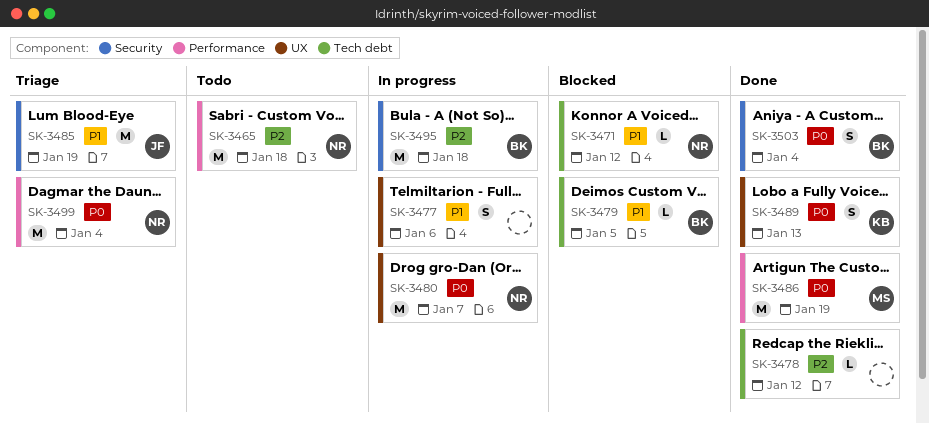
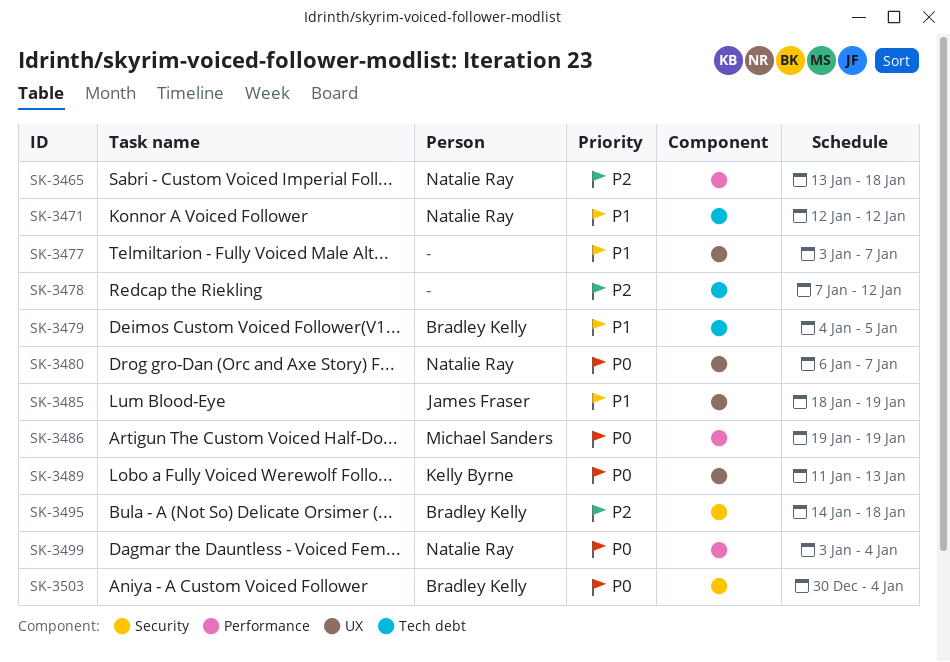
SK-3477, due: Jan 6 -> Jan 7
SK-3485, label: Security -> UX

